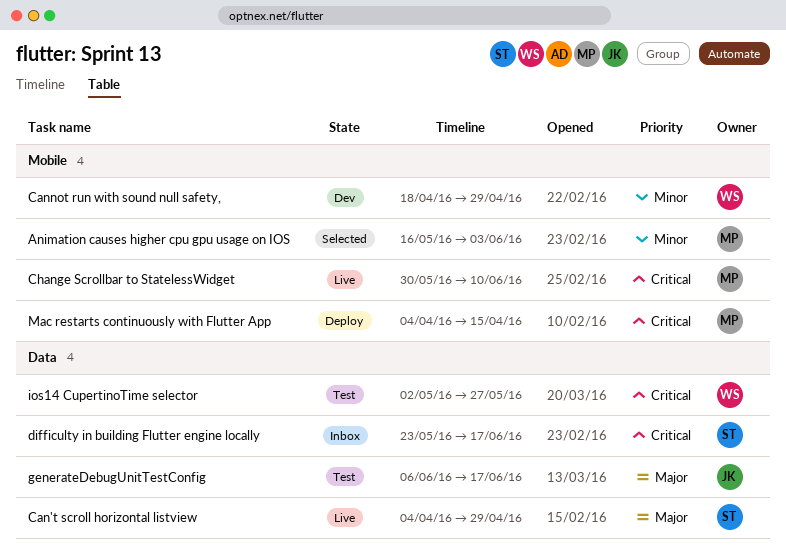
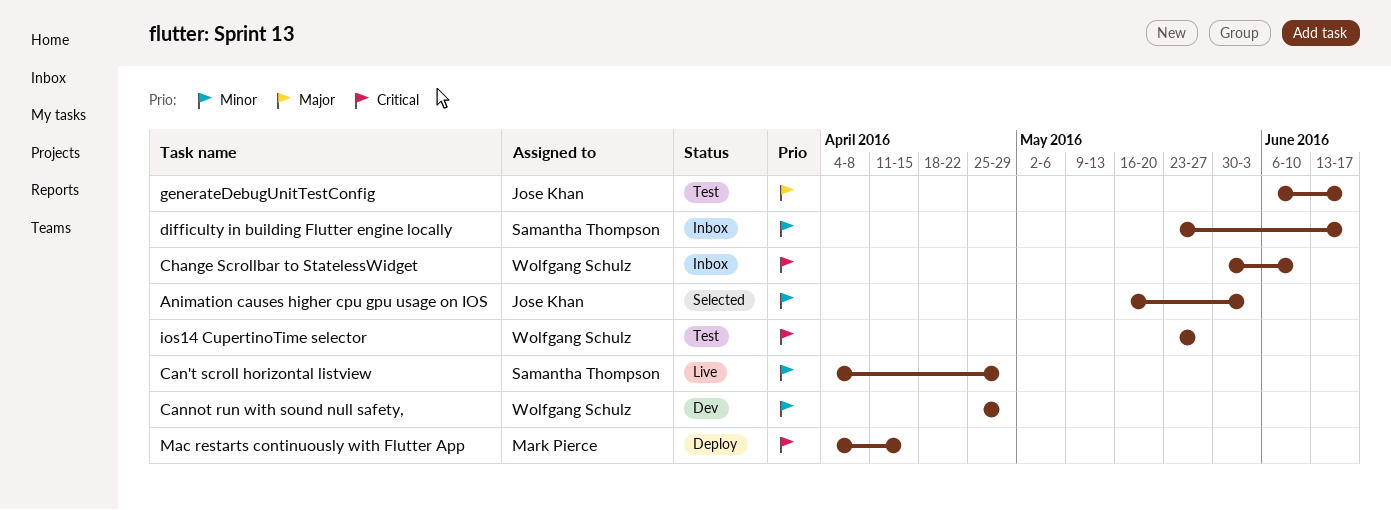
Animation causes higher cpu gpu usage on IOS, owner: Mark Pierce -> Jose Khan
Can't scroll horizontal listview, priority: Major -> Minor
Cannot run with sound null safety,, start: Apr 18 -> Apr 25
Change Scrollbar to StatelessWidget, status: Live -> Inbox
Change Scrollbar to StatelessWidget, owner: Mark Pierce -> Wolfgang Schulz
difficulty in building Flutter engine locally, priority: Critical -> Minor
ios14 CupertinoTime selector, start: May 2 -> May 23

